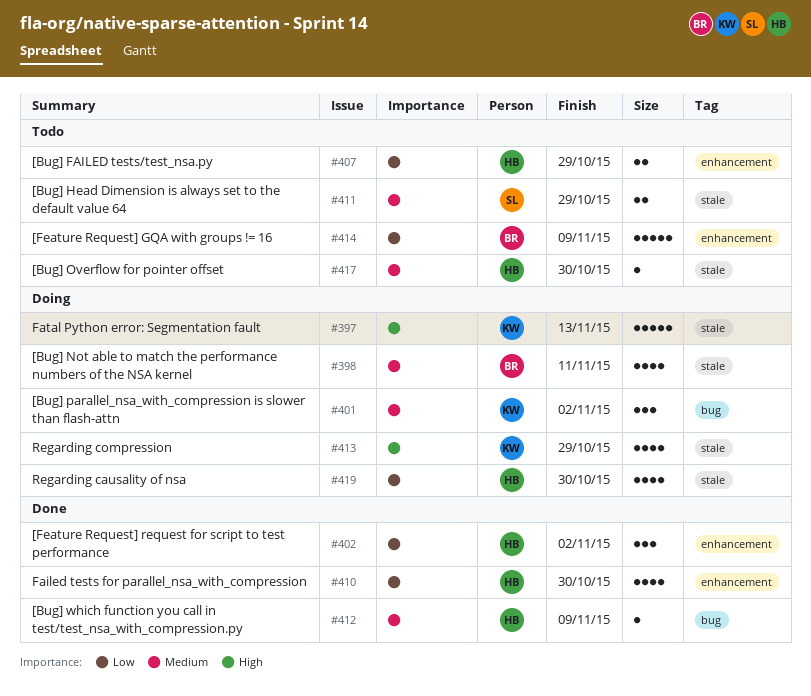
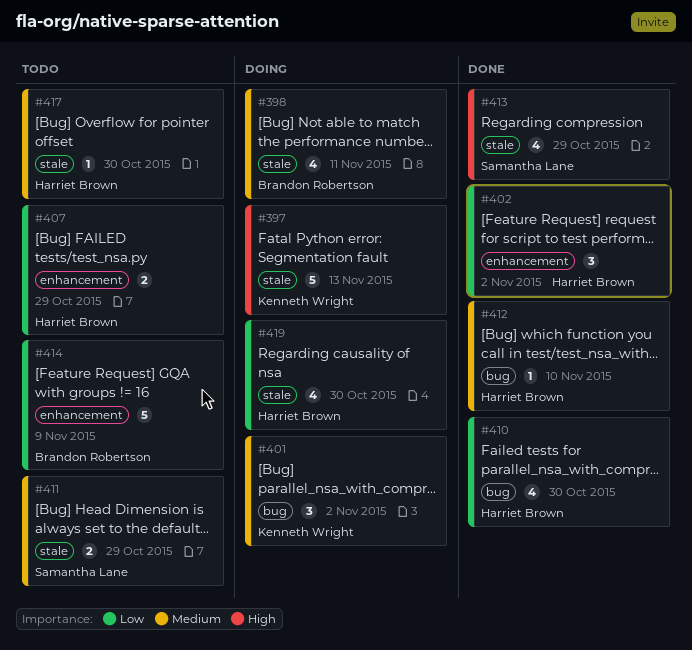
#410, label: enhancement -> bug
#412, due: Nov 9 -> Nov 10
#413, status: Doing -> Done
#413, owner: Kenneth Wright -> Samantha Lane

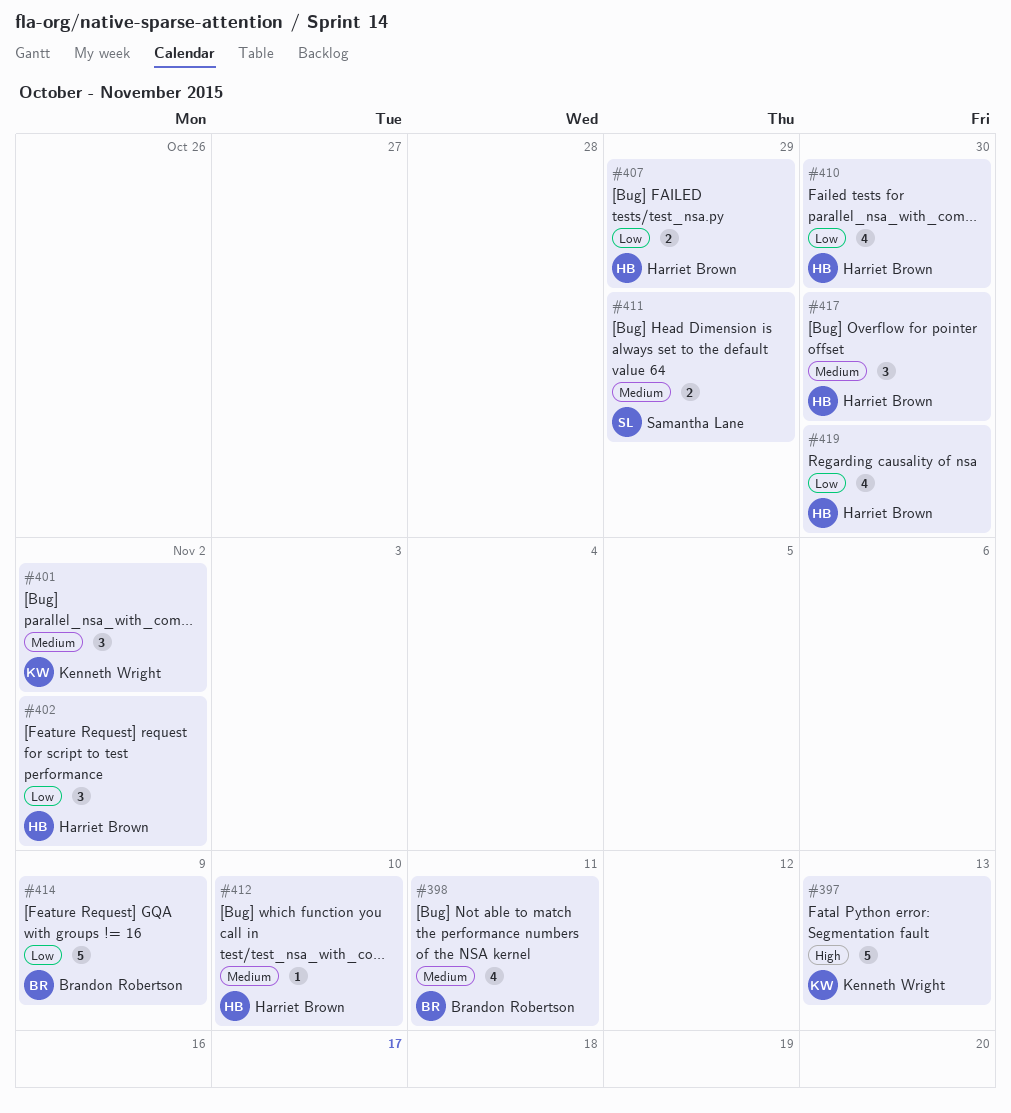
#413: present -> none
#417, estimate: 1 -> 3

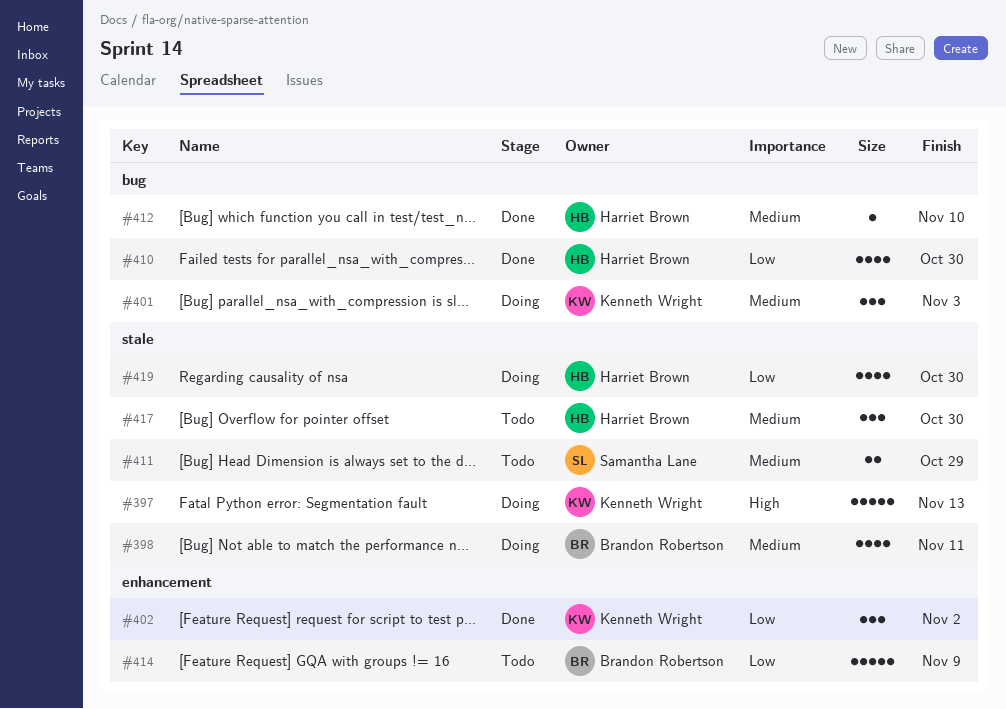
#401, due: Nov 2 -> Nov 3
#402, owner: Harriet Brown -> Kenneth Wright
#407: present -> none

